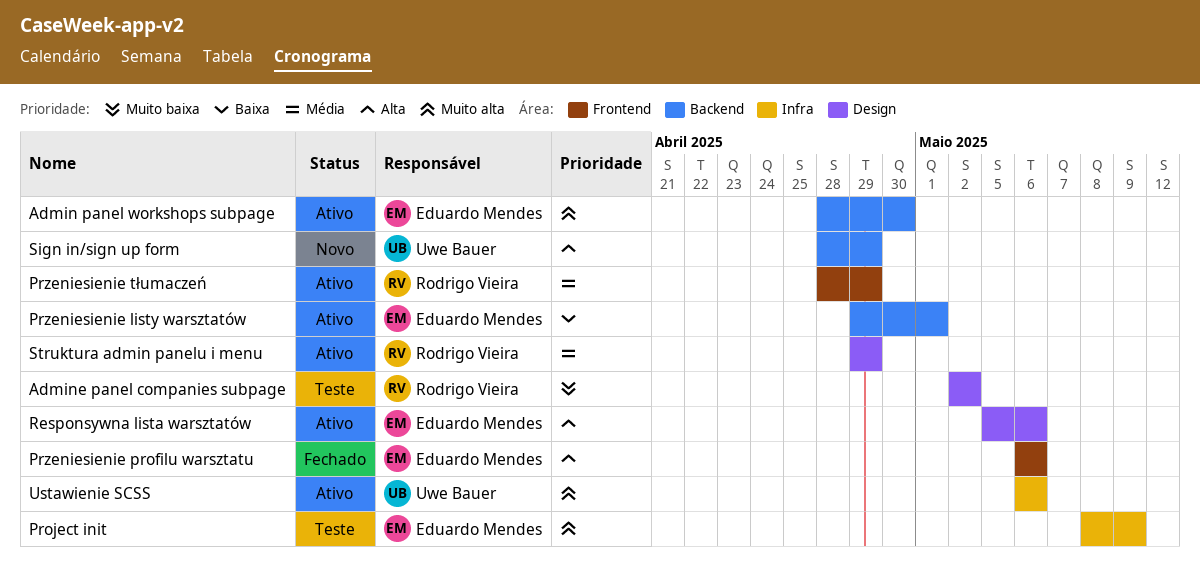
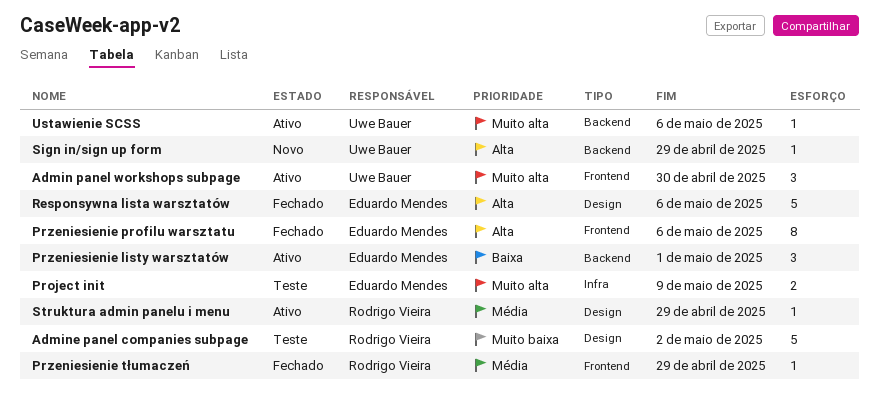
Admin panel workshops subpage, owner: Eduardo Mendes -> Uwe Bauer
Admin panel workshops subpage, label: Backend -> Frontend
Przeniesienie tłumaczeń, status: Ativo -> Fechado
Responsywna lista warsztatów, status: Ativo -> Fechado
Ustawienie SCSS, label: Infra -> Backend

